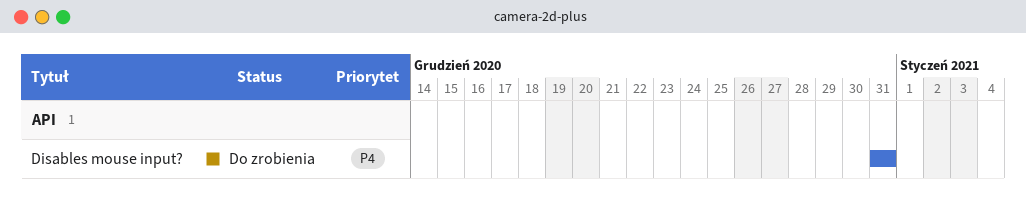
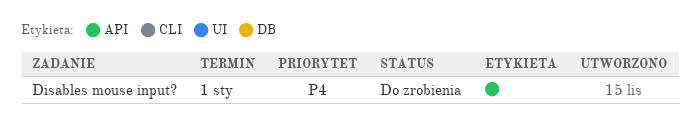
Disables mouse input?, due: Dec 31 -> Jan 1

